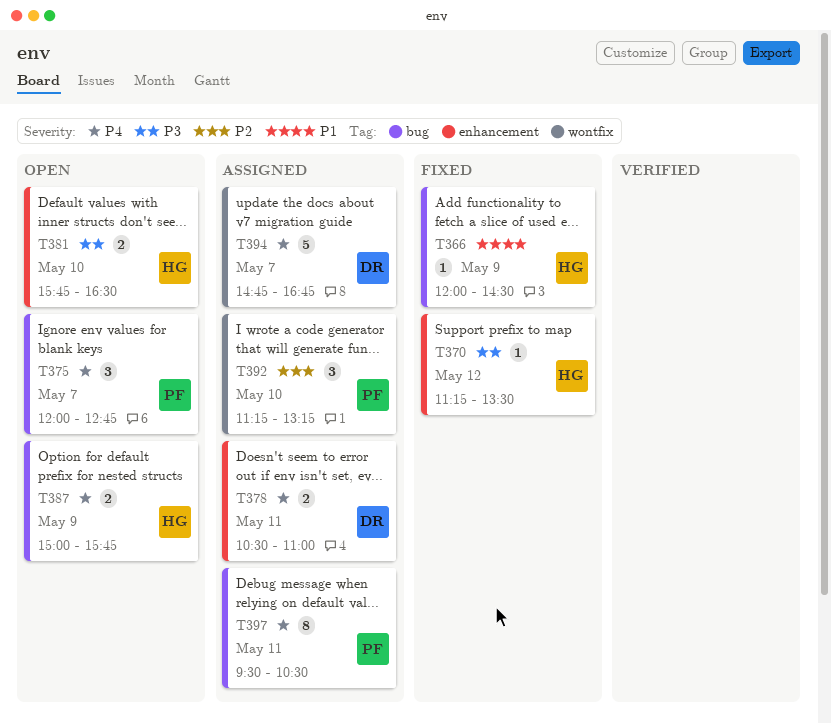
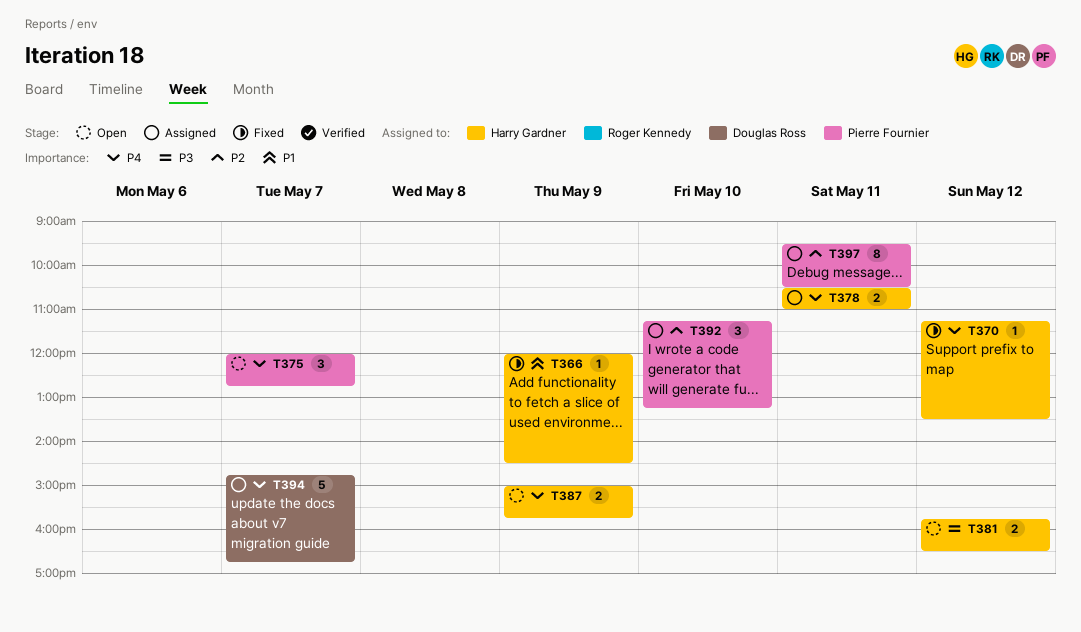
T370, priority: P3 -> P4
T378, owner: Douglas Ross -> Harry Gardner
T381, day: May 10 -> May 12
T397, priority: P4 -> P2

